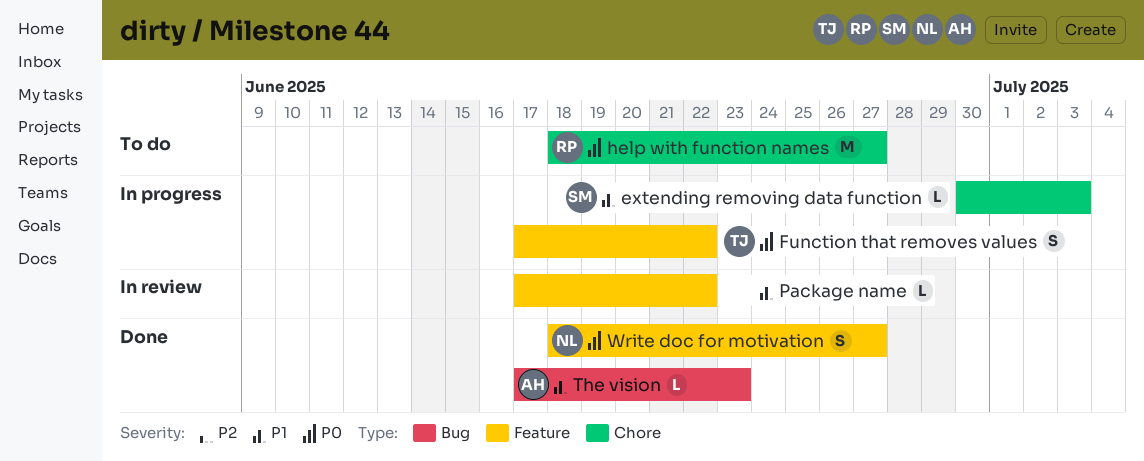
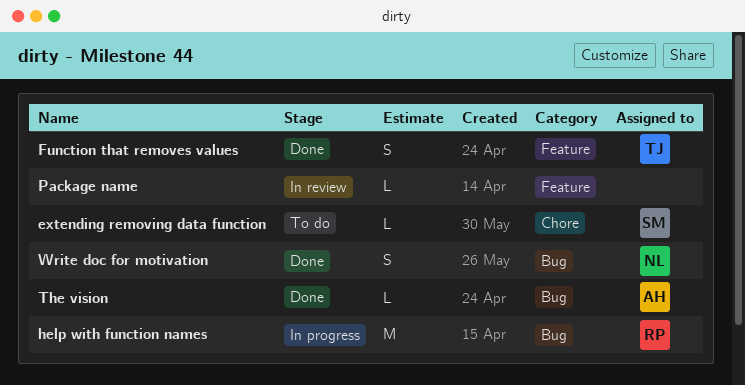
extending removing data function, status: In progress -> To do
Function that removes values, status: In progress -> Done
help with function names, status: To do -> In progress
help with function names, label: Chore -> Bug
Write doc for motivation, label: Feature -> Bug

